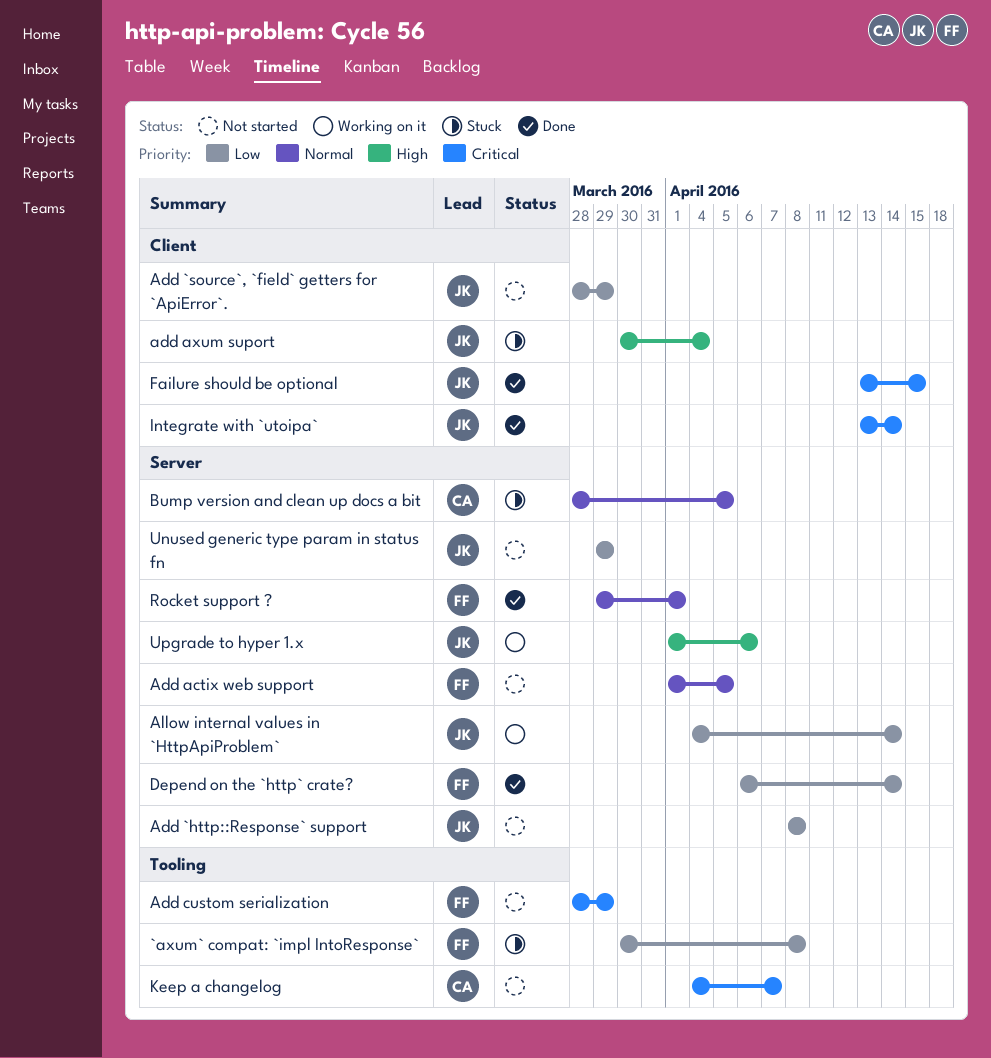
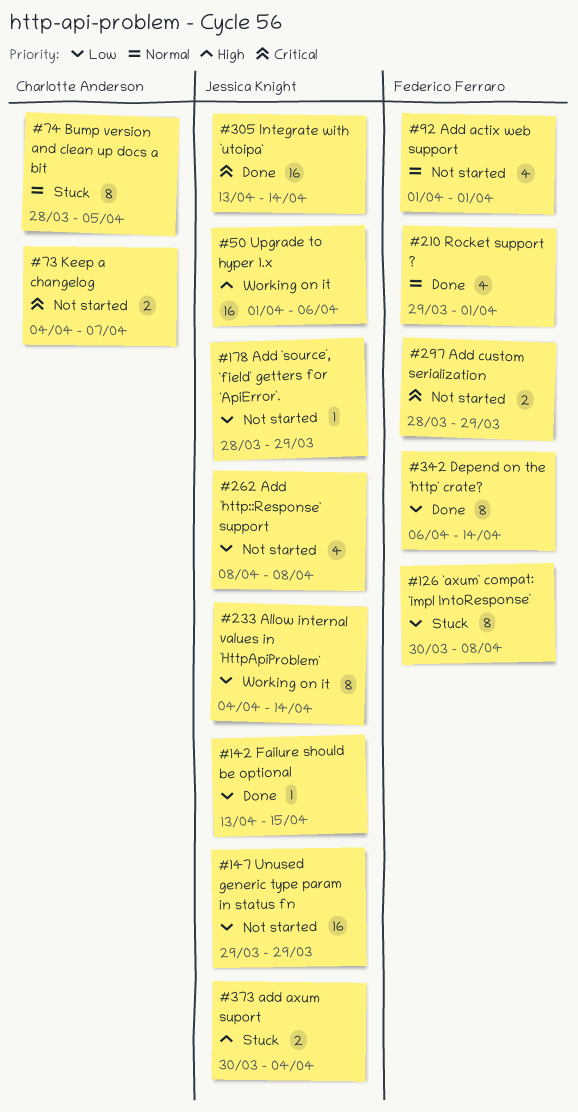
Add actix web support, due: Apr 5 -> Apr 1
Failure should be optional, priority: Critical -> Low

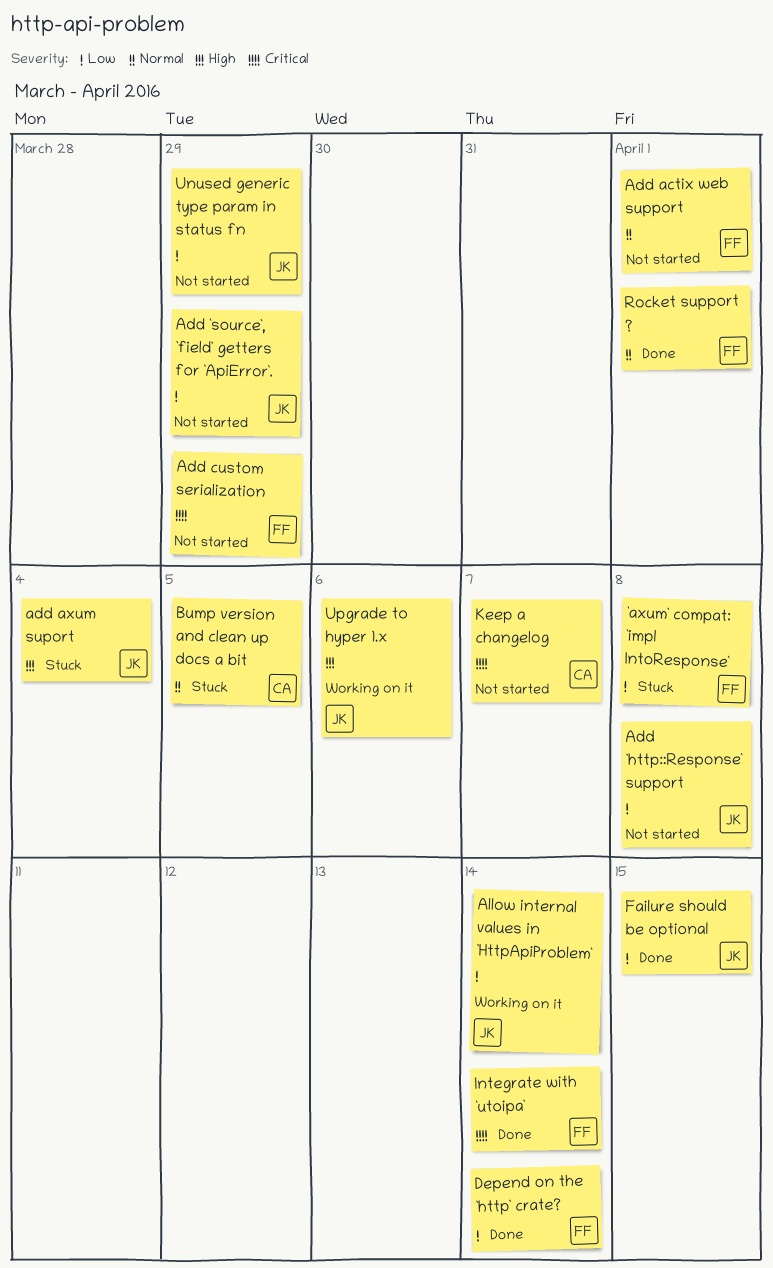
Integrate with `utoipa`, owner: Jessica Knight -> Federico Ferraro

